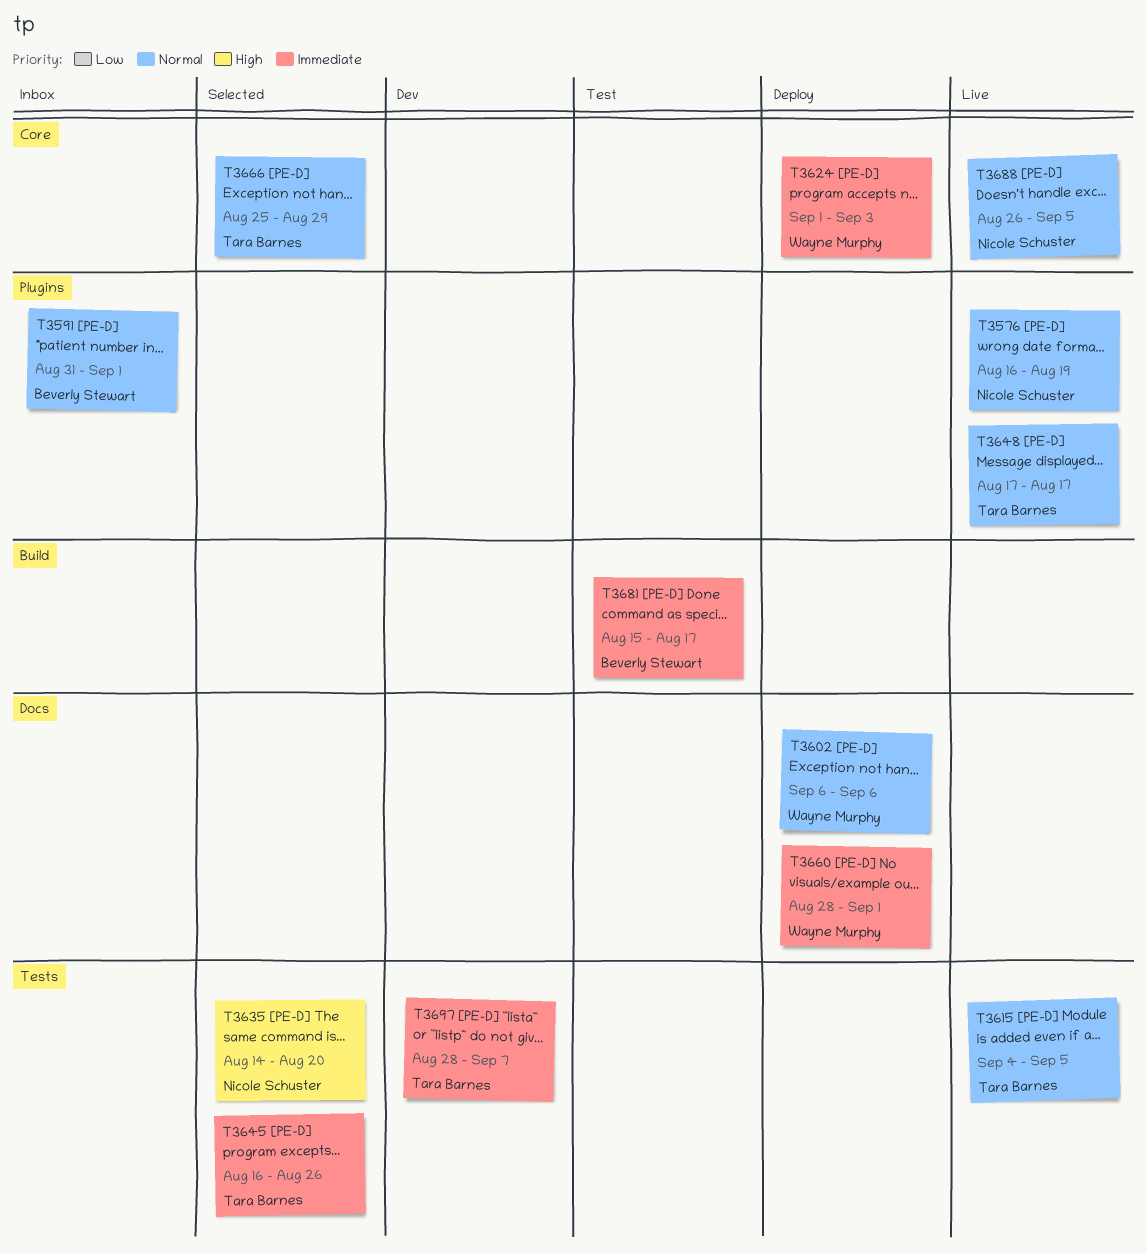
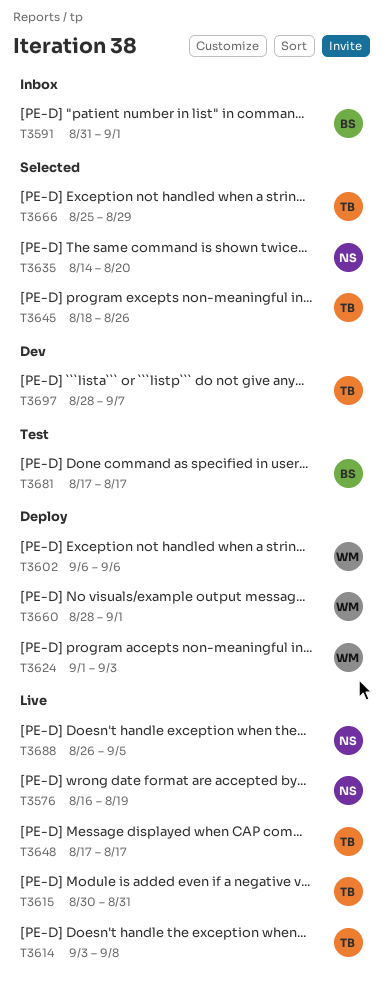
T3614: none -> present
T3615, start: Sep 4 -> Aug 30
T3615, due: Sep 5 -> Aug 31
T3645, start: Aug 16 -> Aug 18
T3681, start: Aug 15 -> Aug 17

